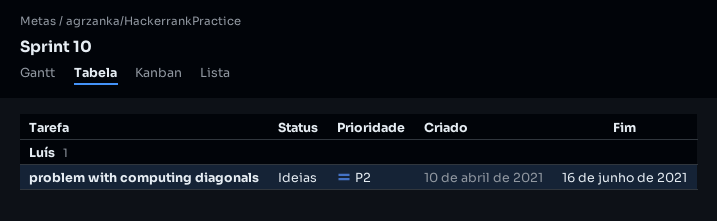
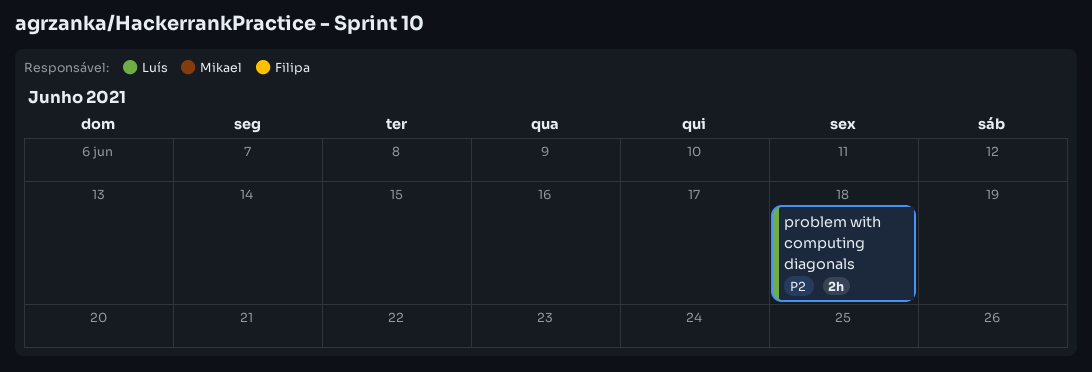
problem with computing diagonals, due: Jun 16 -> Jun 18

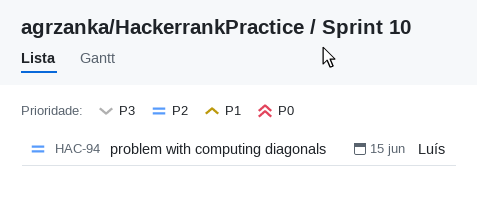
problem with computing diagonals, due: Jun 18 -> Jun 15

